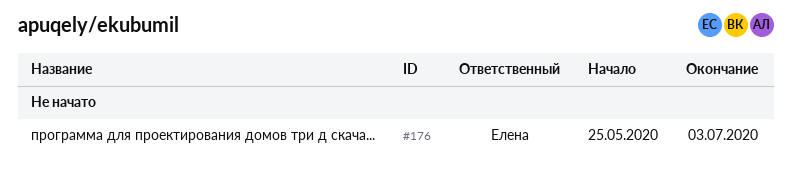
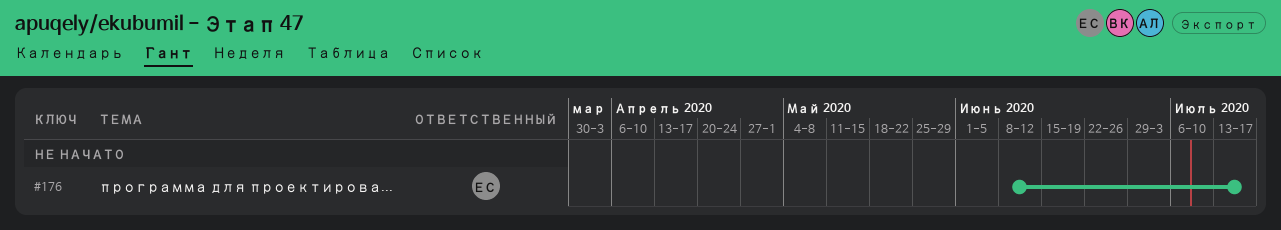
#176, start: May 25 -> Jun 8
#176, due: Jul 3 -> Jul 17

